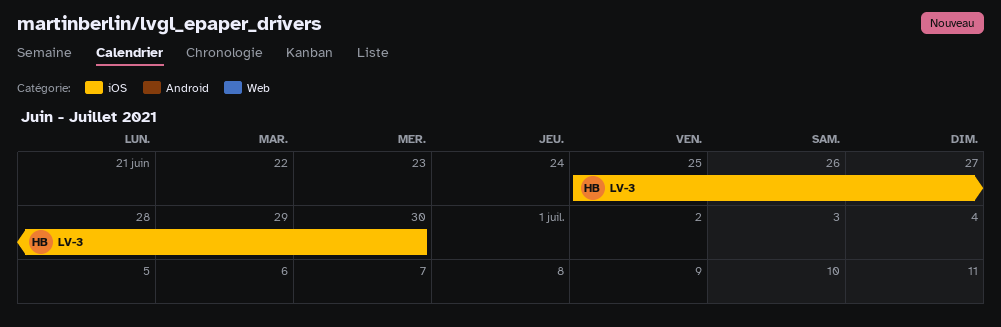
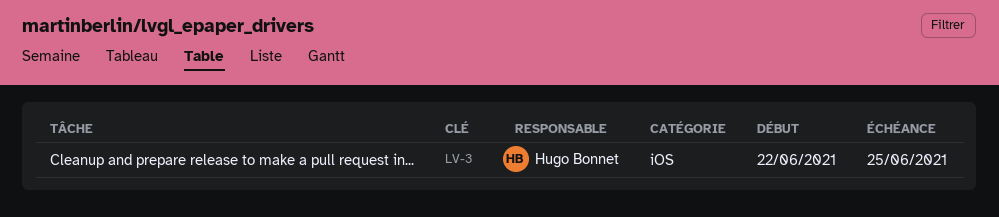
LV-3, start: Jun 25 -> Jun 22
LV-3, due: Jun 30 -> Jun 25

